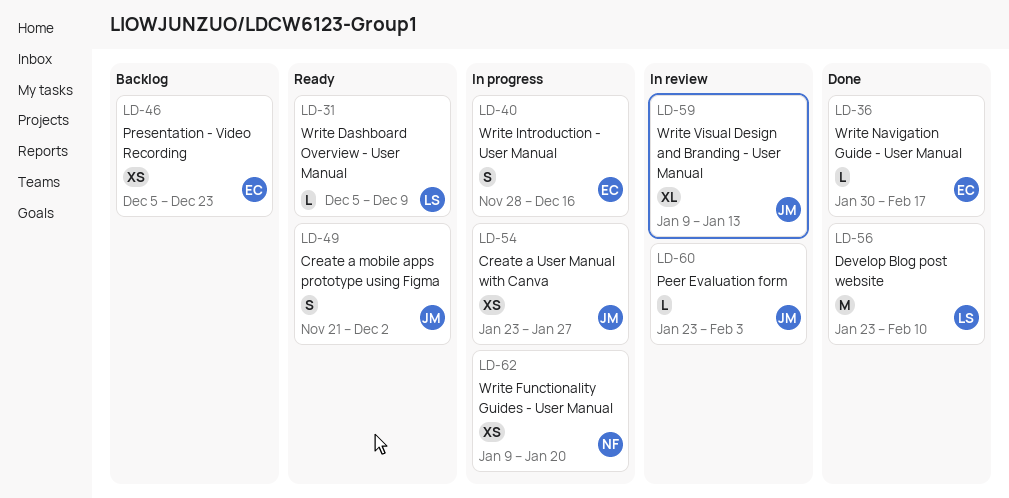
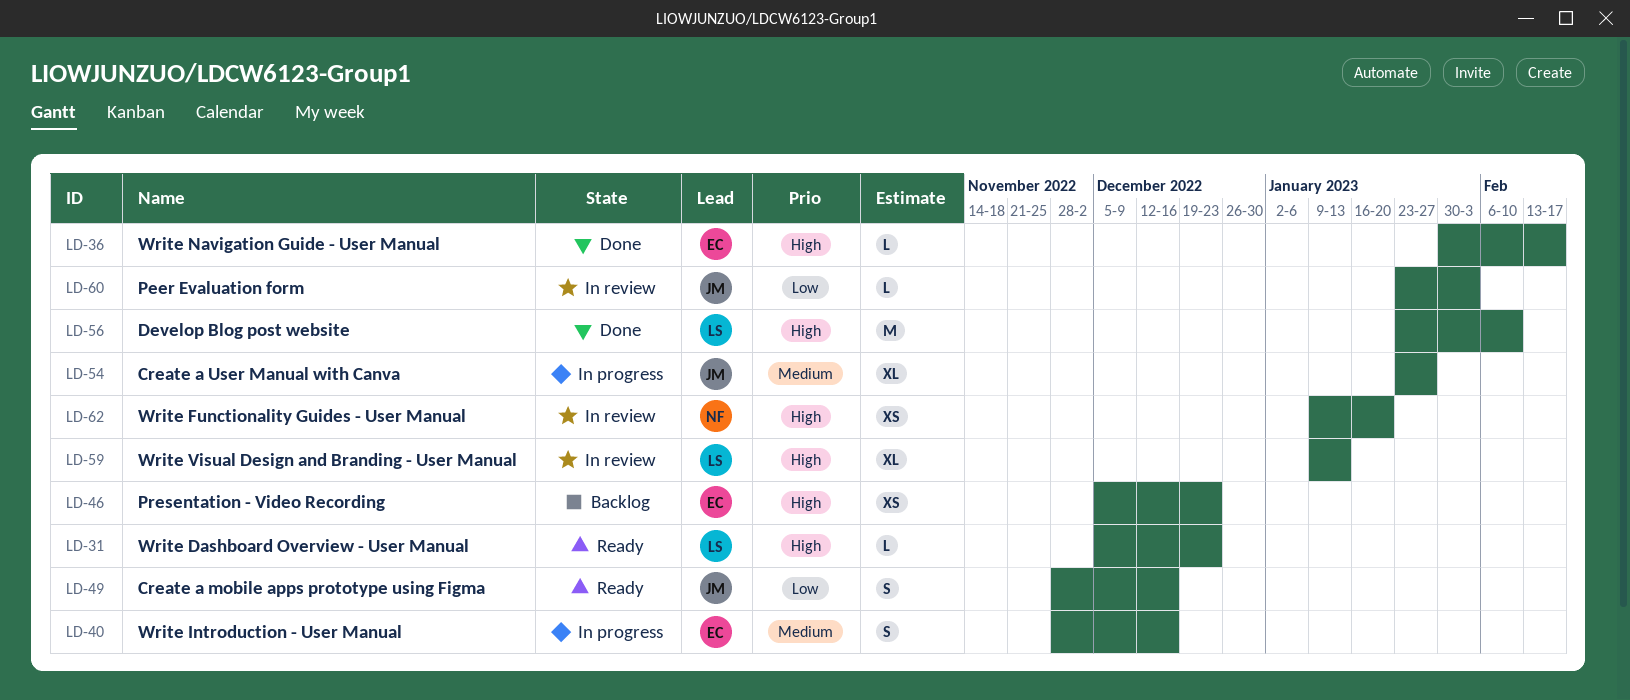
LD-31, due: Dec 9 -> Dec 23
LD-49, start: Nov 21 -> Nov 28
LD-49, due: Dec 2 -> Dec 16
LD-54, estimate: XS -> XL
LD-59, owner: JM -> LS
LD-62, status: In progress -> In review

